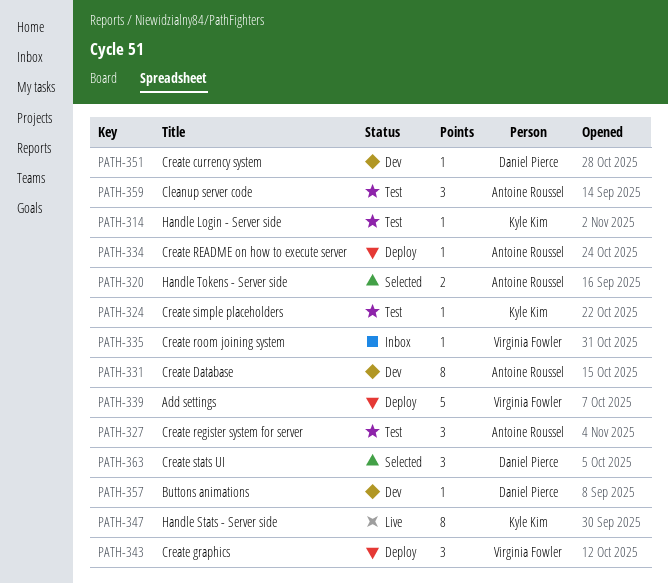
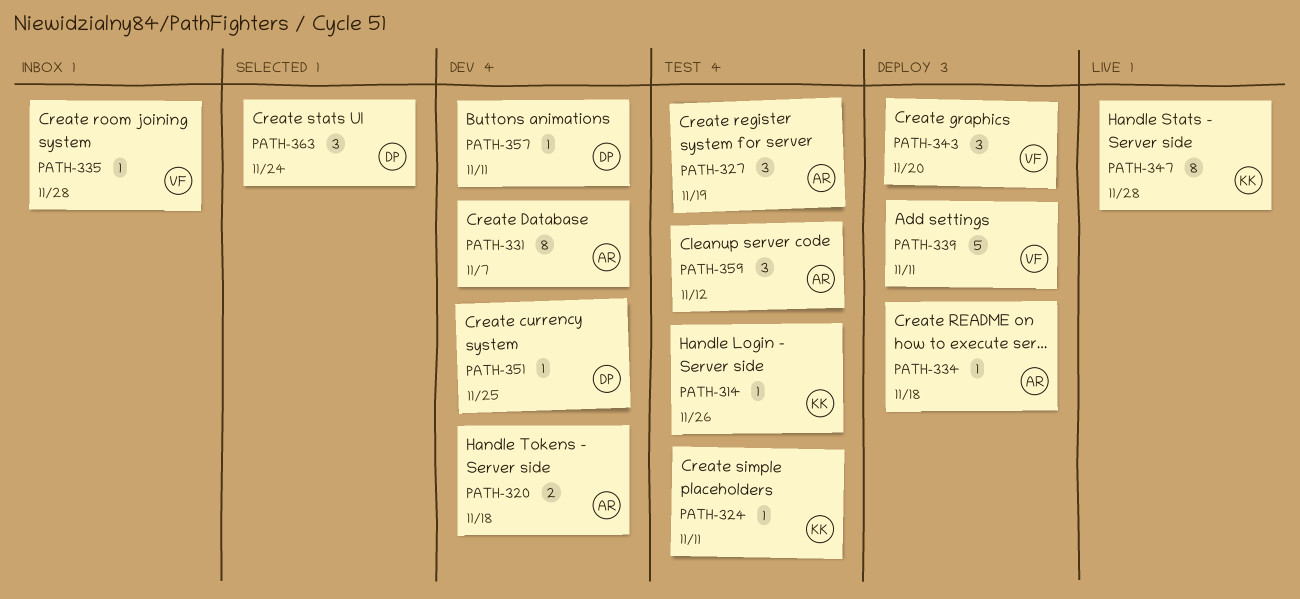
PATH-320, status: Selected -> Dev

